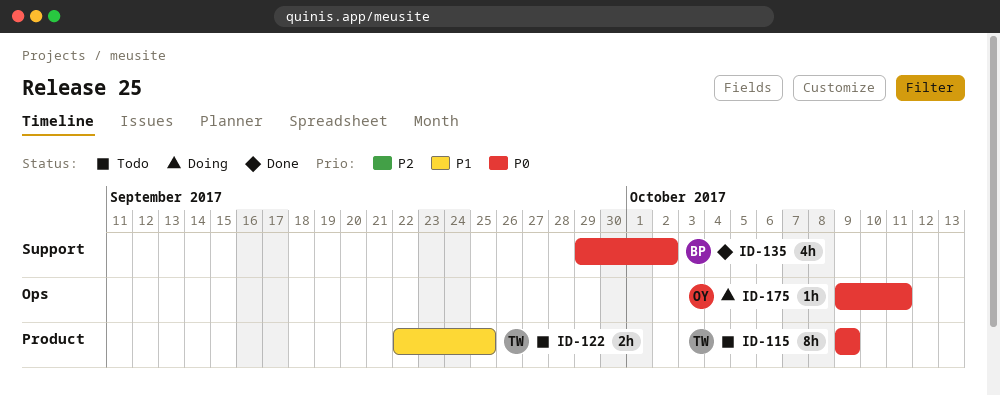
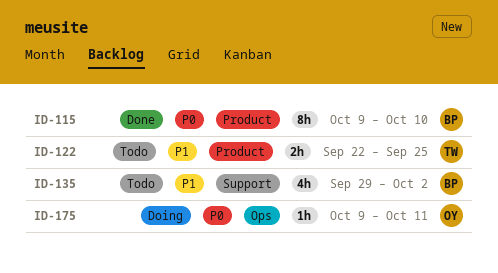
ID-115, status: Todo -> Done
ID-115, owner: TW -> BP
ID-115, due: Oct 9 -> Oct 10
ID-135, status: Done -> Todo
ID-135, priority: P0 -> P1

